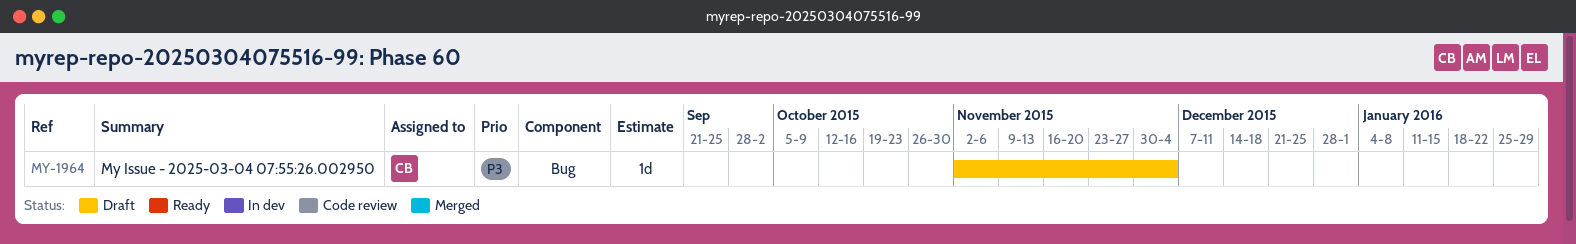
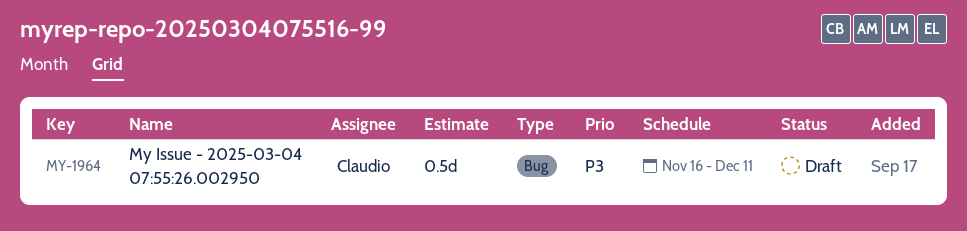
MY-1964, estimate: 1d -> 0.5d
MY-1964, start: Nov 2 -> Nov 16
MY-1964, due: Dec 4 -> Dec 11

